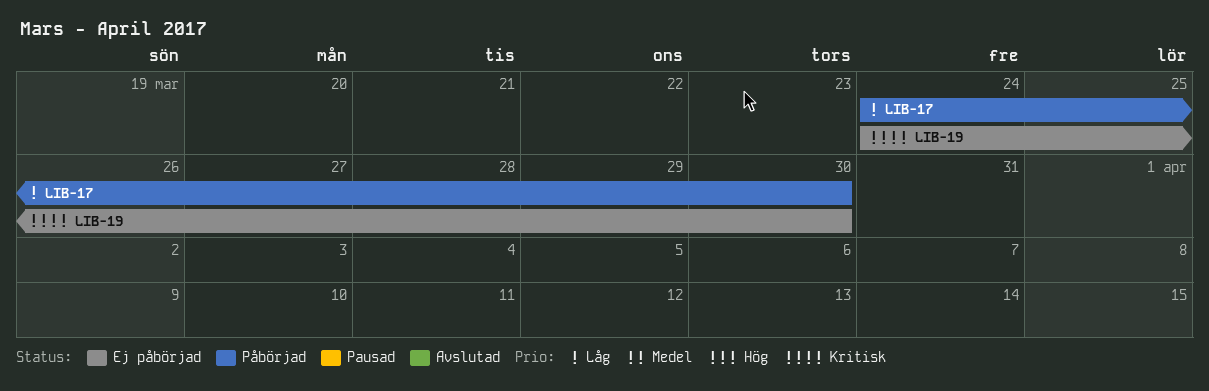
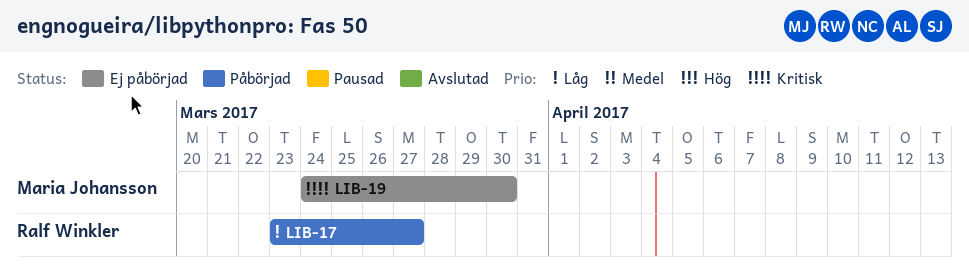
LIB-17, start: Mar 24 -> Mar 23
LIB-17, due: Mar 30 -> Mar 27

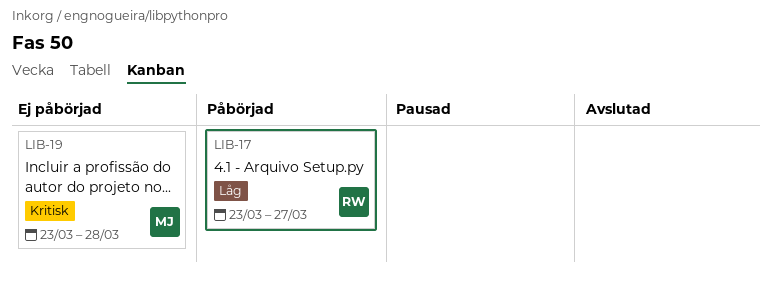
LIB-19, start: Mar 24 -> Mar 23
LIB-19, due: Mar 30 -> Mar 28

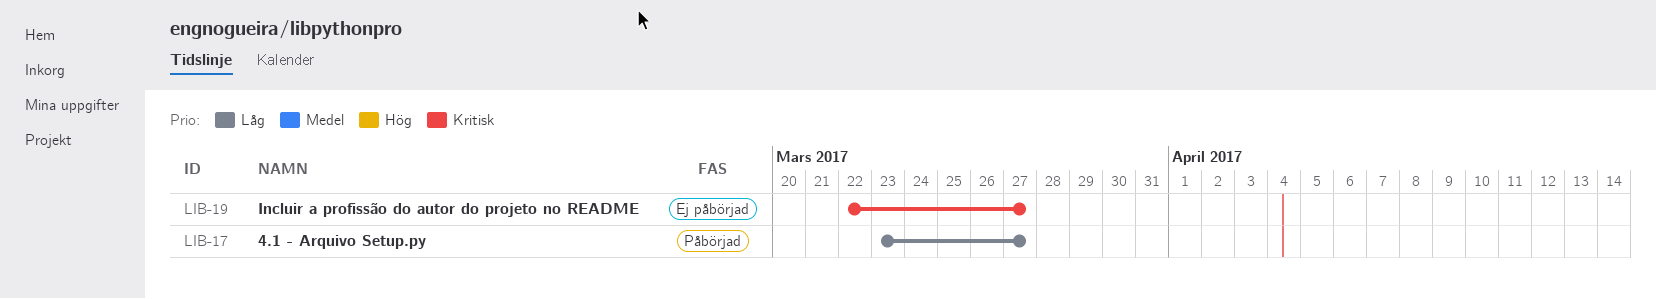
LIB-19, start: Mar 23 -> Mar 22
LIB-19, due: Mar 28 -> Mar 27

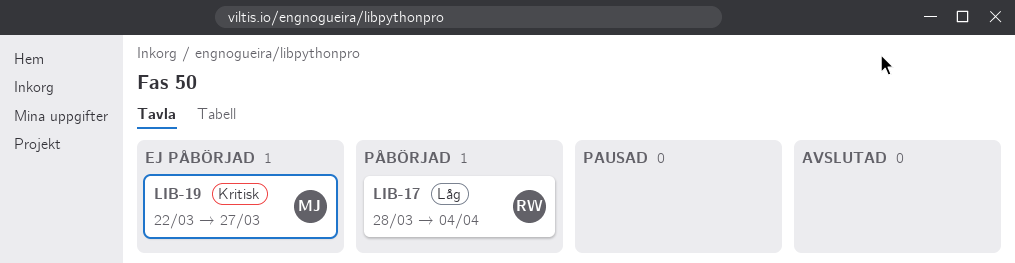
LIB-17, start: Mar 23 -> Mar 28
LIB-17, due: Mar 27 -> Apr 4

